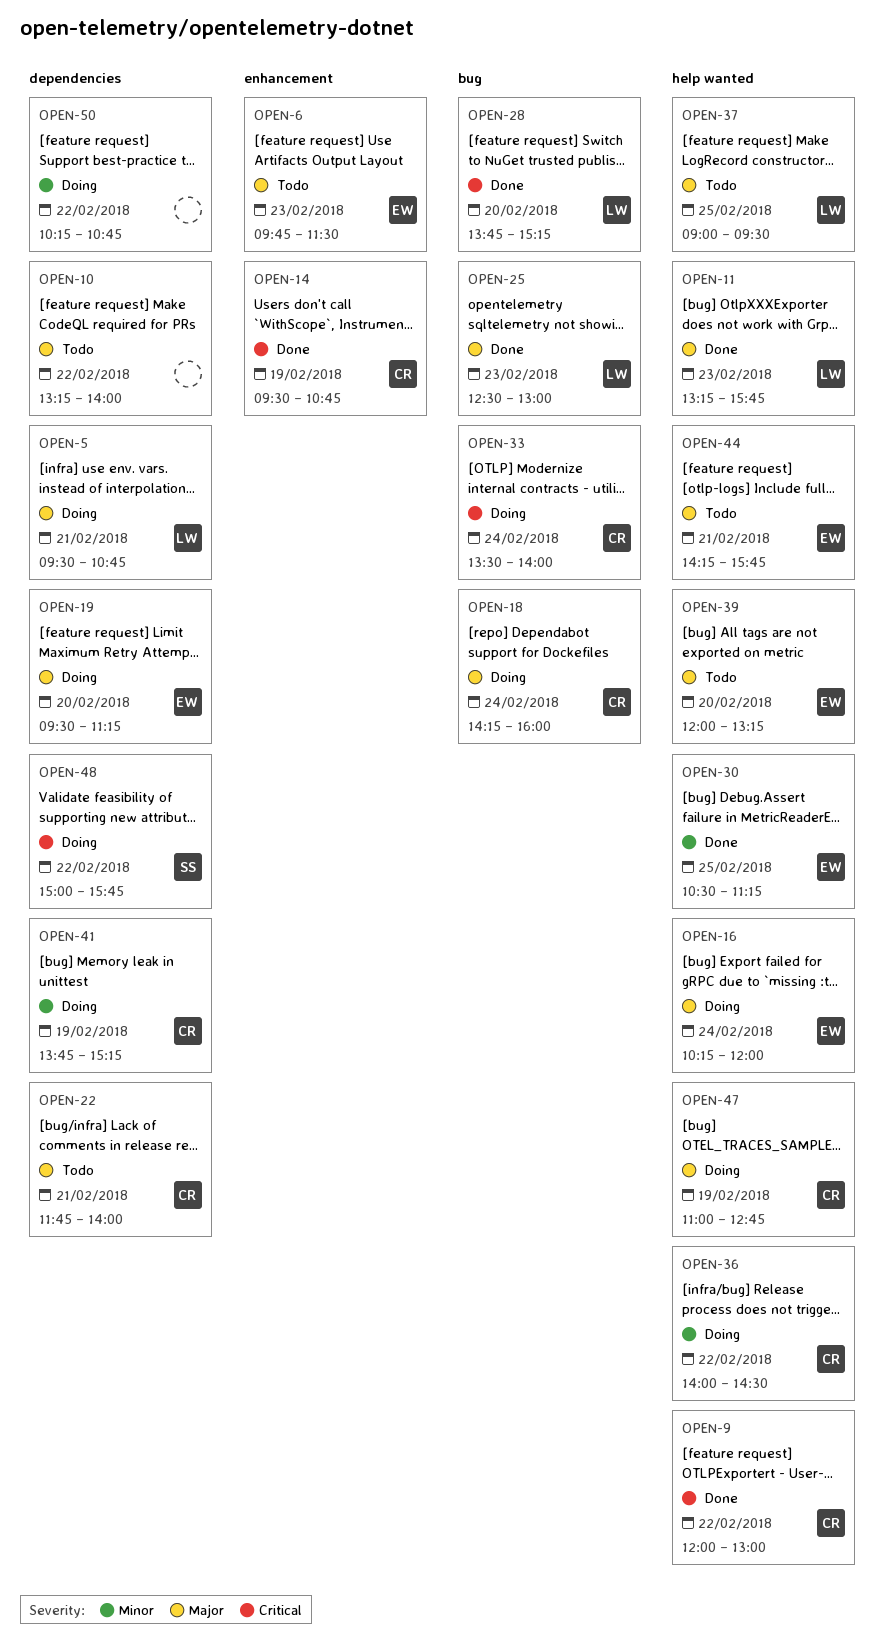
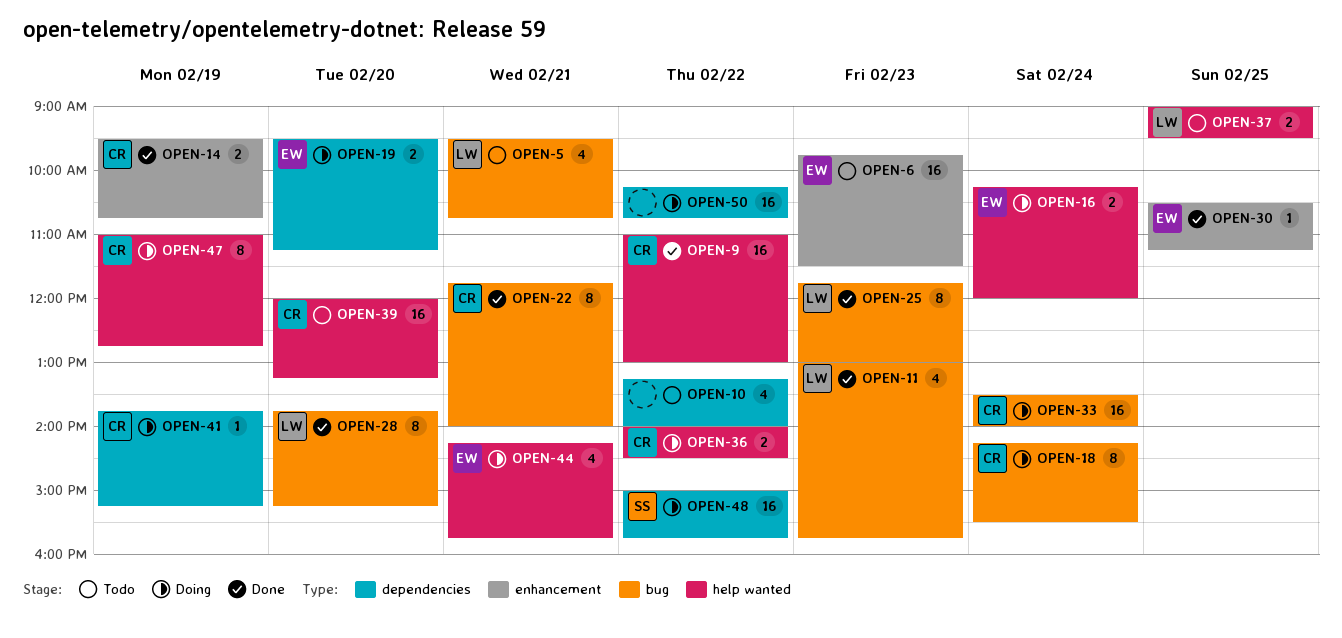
OPEN-5, status: Doing -> Todo
OPEN-5, label: dependencies -> bug
OPEN-9, begins: 12:00 -> 11:00
OPEN-11, label: help wanted -> bug
OPEN-11, begins: 13:15 -> 13:00
OPEN-18, ends: 16:00 -> 15:30
OPEN-22, status: Todo -> Done
OPEN-22, label: dependencies -> bug
OPEN-25, begins: 12:30 -> 11:45
OPEN-30, label: help wanted -> enhancement
OPEN-39, owner: EW -> CR
OPEN-44, status: Todo -> Doing

